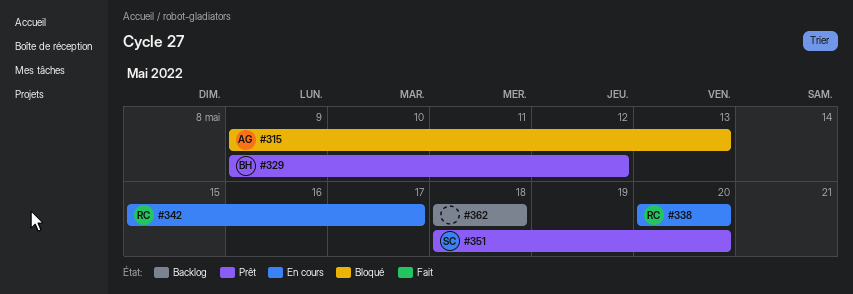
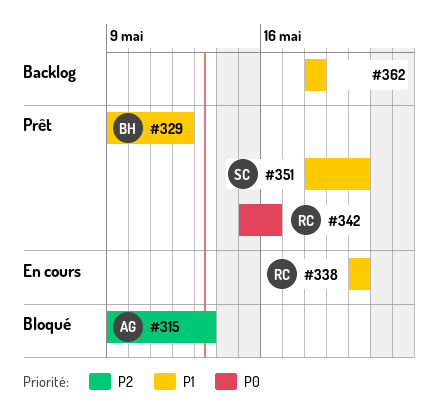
#342, status: En cours -> Prêt
#342, due: May 17 -> May 16

